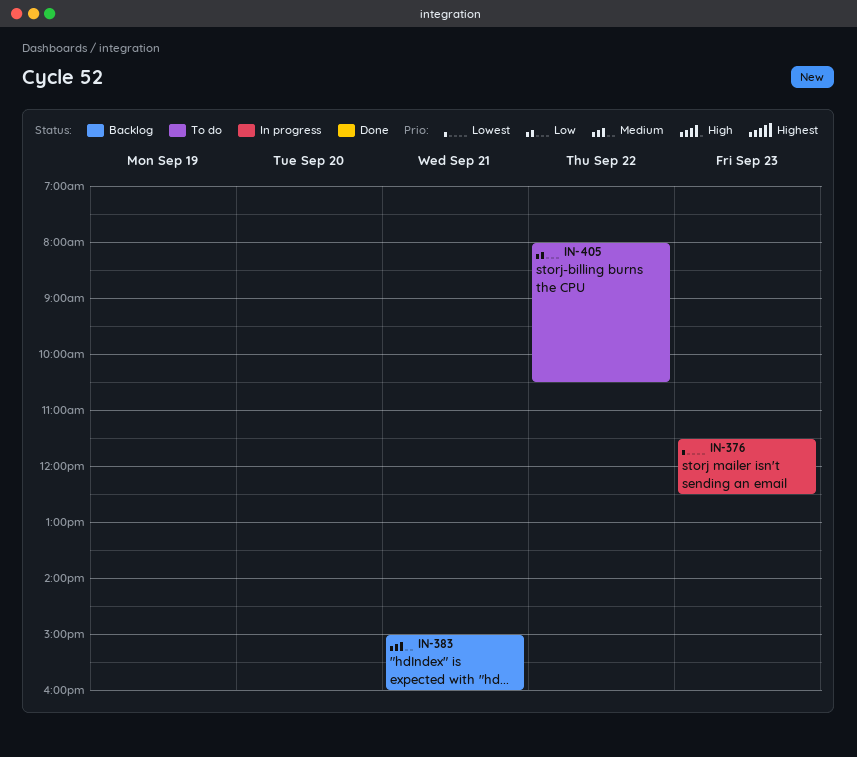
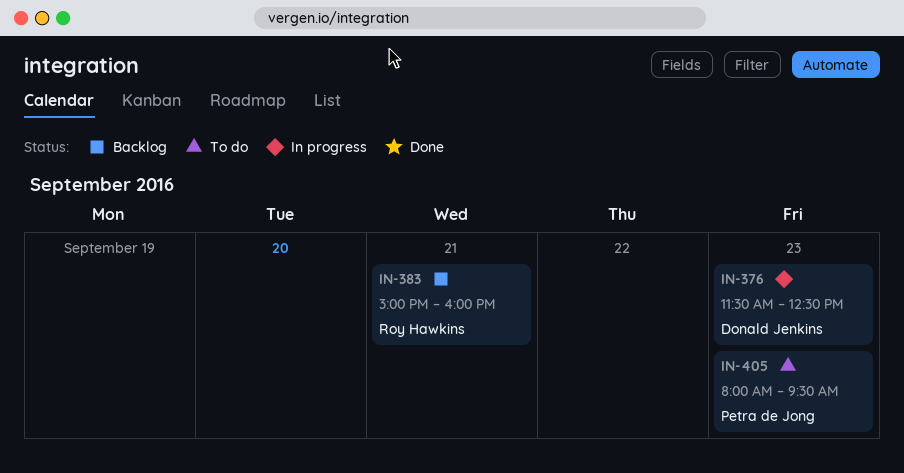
IN-405, day: Sep 22 -> Sep 23
IN-405, ends: 10:30 -> 09:30

